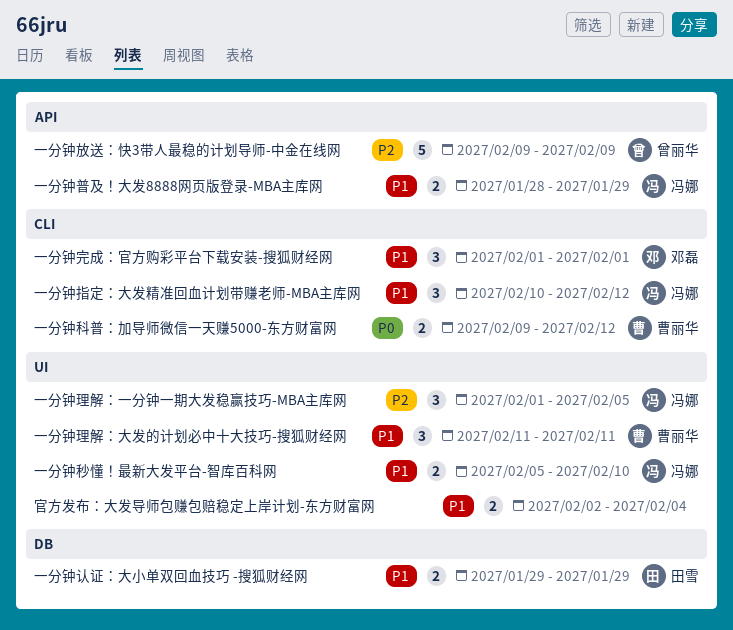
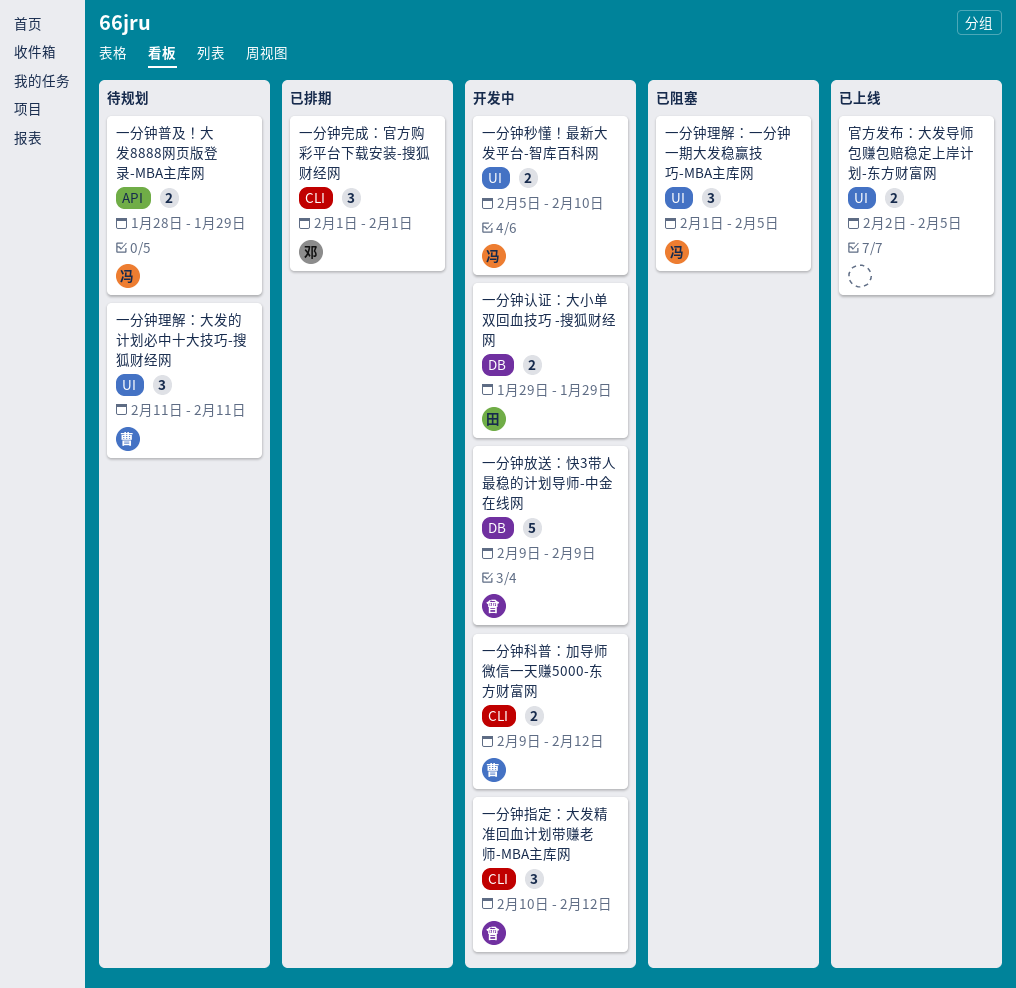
一分钟指定：大发精准回血计划带赚老师-MBA主库网, owner: 冯娜 -> 曾丽华
一分钟放送：快3带人最稳的计划导师-中金在线网, label: API -> DB
官方发布：大发导师包赚包赔稳定上岸计划-东方财富网, due: Feb 4 -> Feb 5

